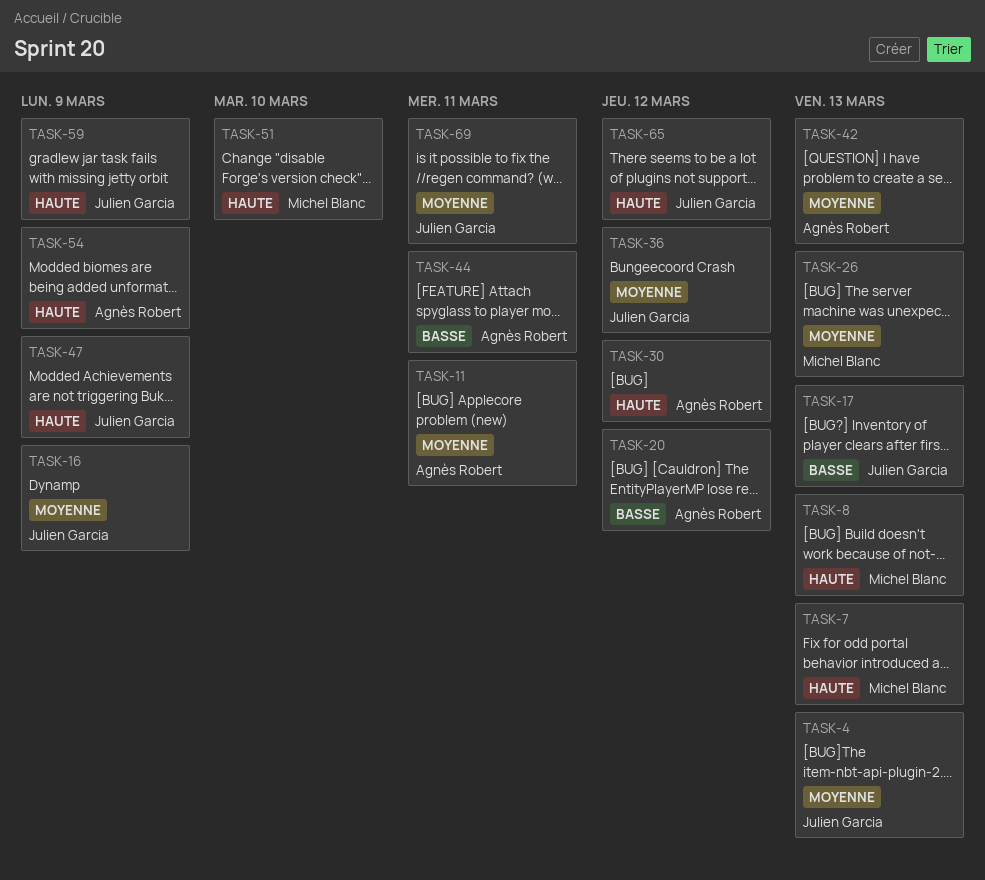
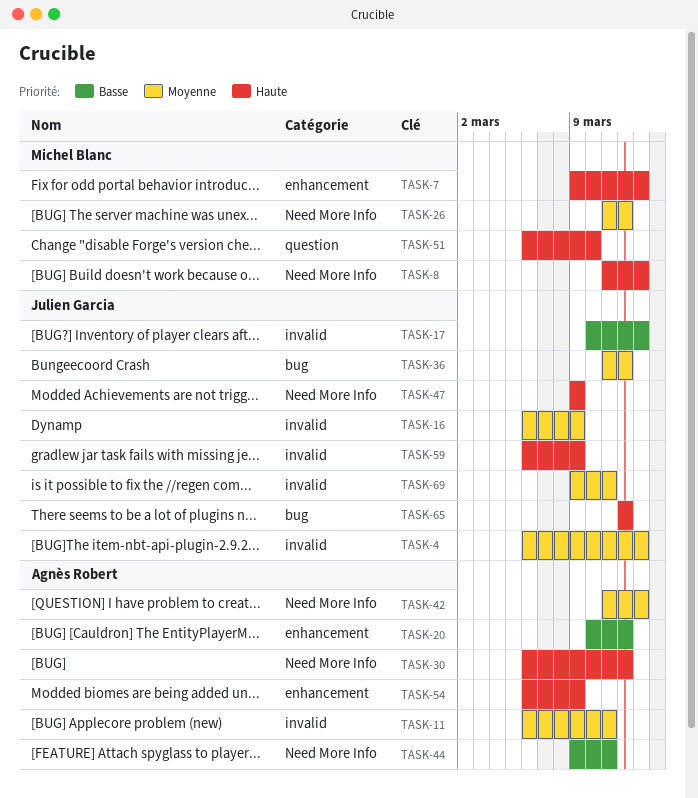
TASK-26, due: Mar 13 -> Mar 12

